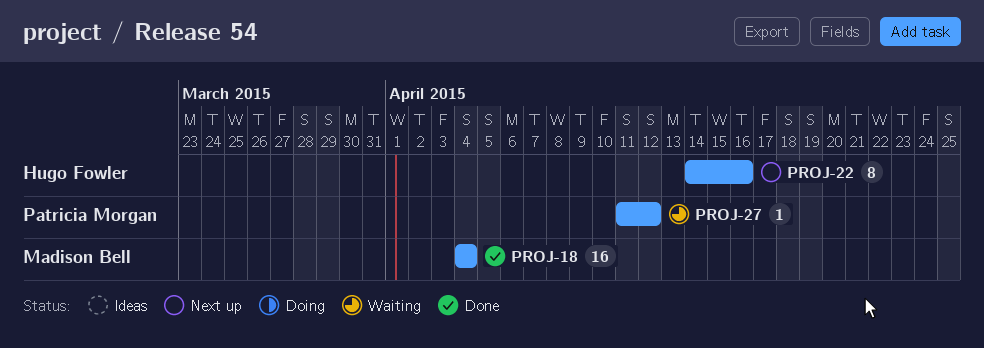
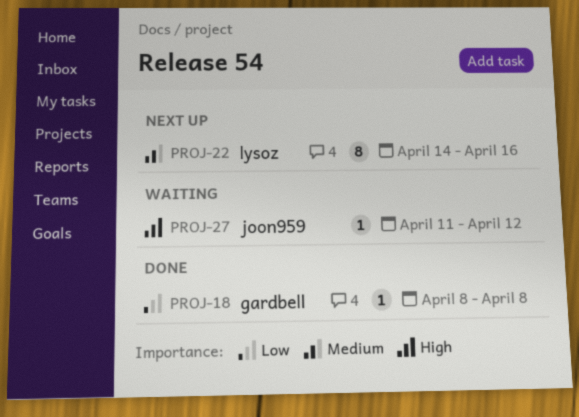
PROJ-18, estimate: 16 -> 1
PROJ-18, start: Apr 4 -> Apr 8
PROJ-18, due: Apr 4 -> Apr 8

